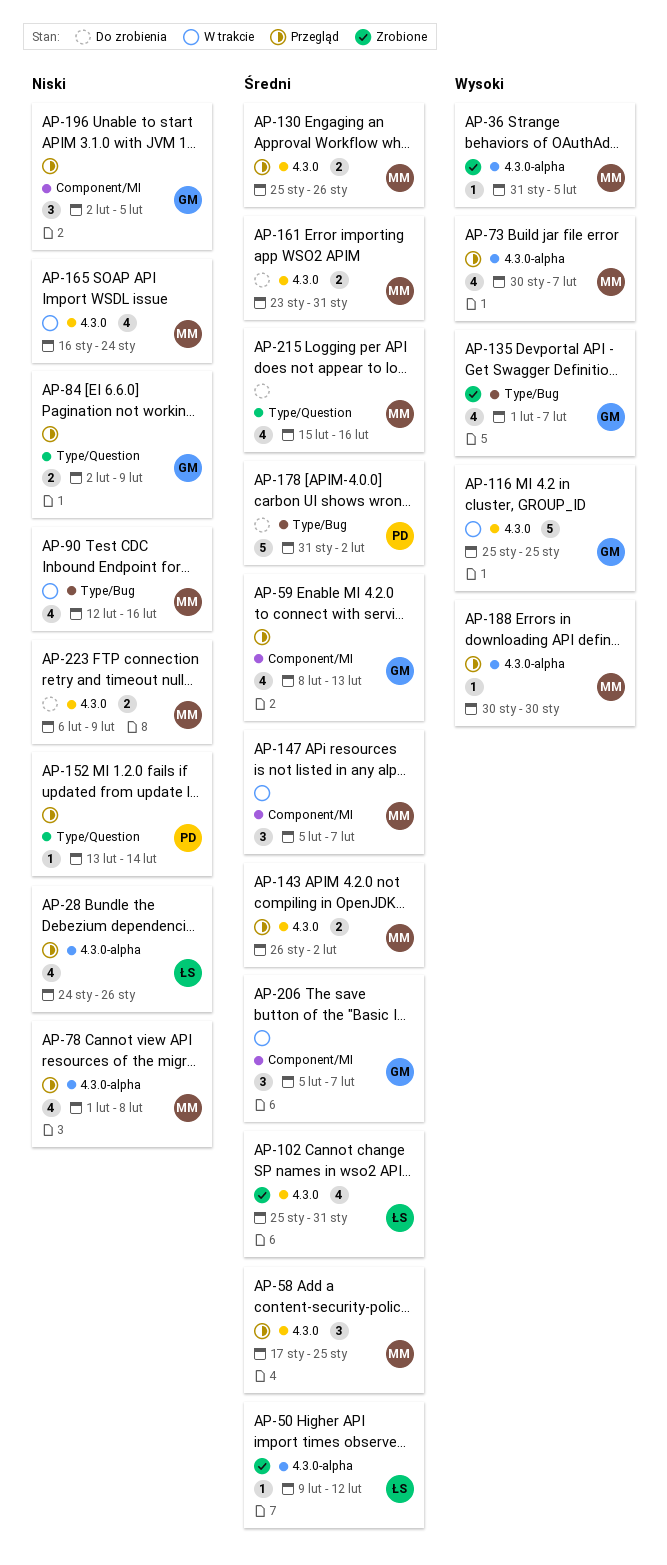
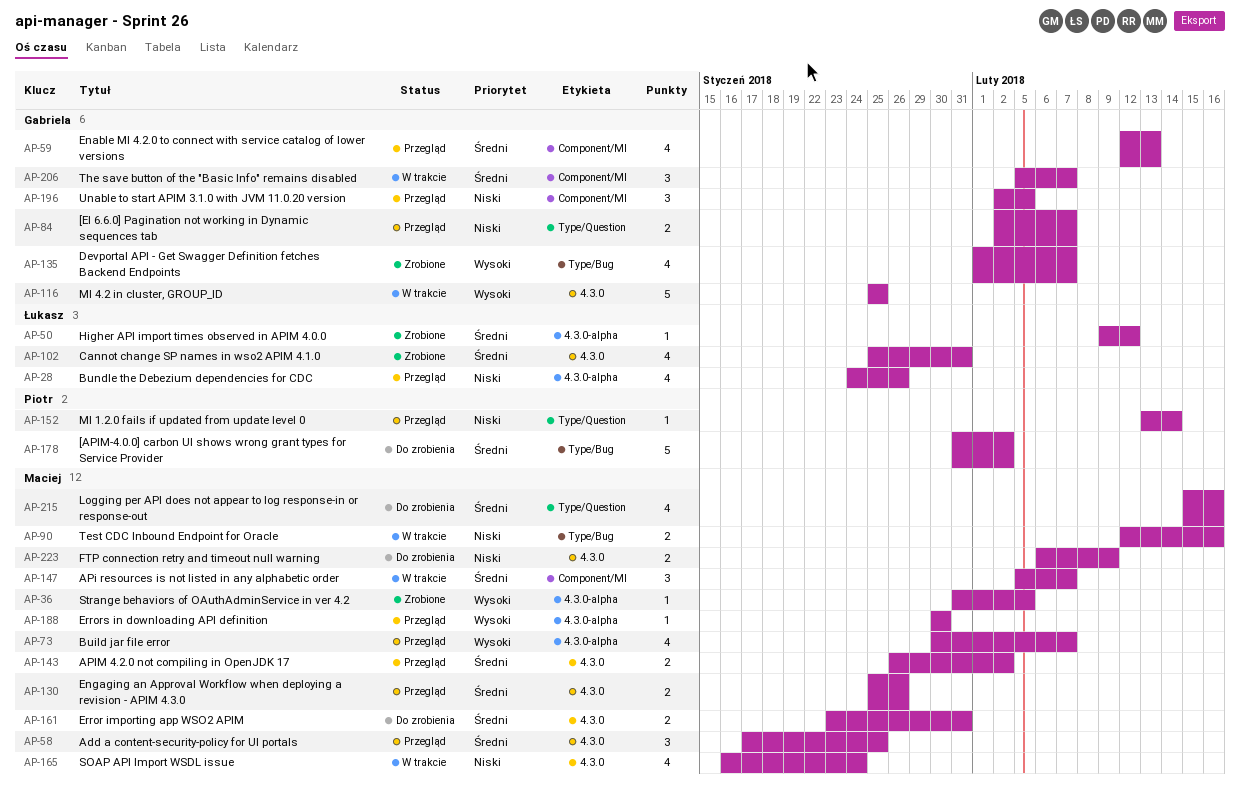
AP-59, start: Feb 8 -> Feb 12
AP-78: present -> none
AP-84, due: Feb 9 -> Feb 7
AP-90, estimate: 4 -> 2

